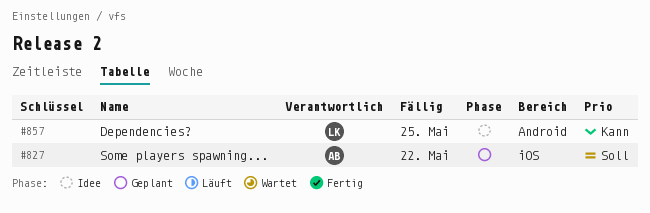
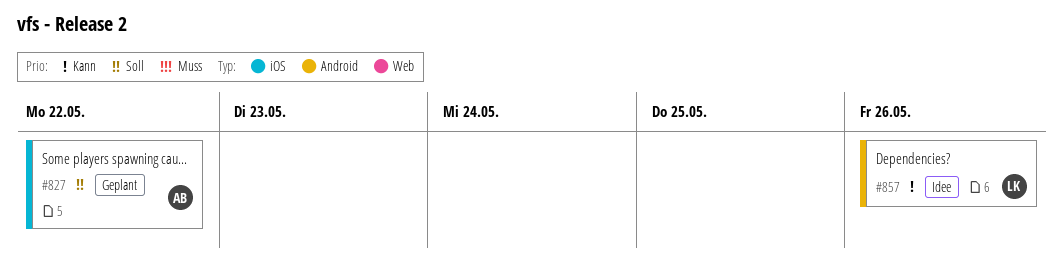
#857, due: May 25 -> May 26

